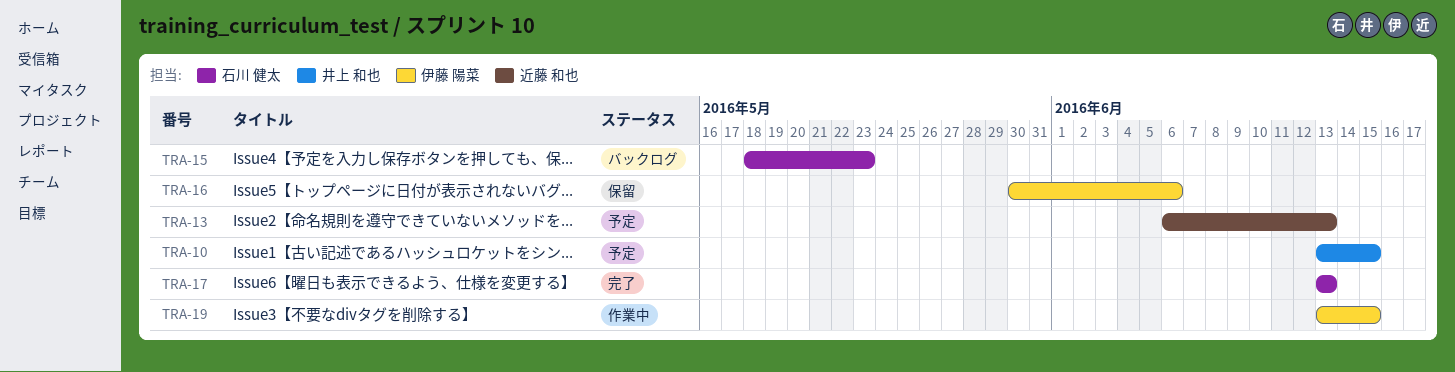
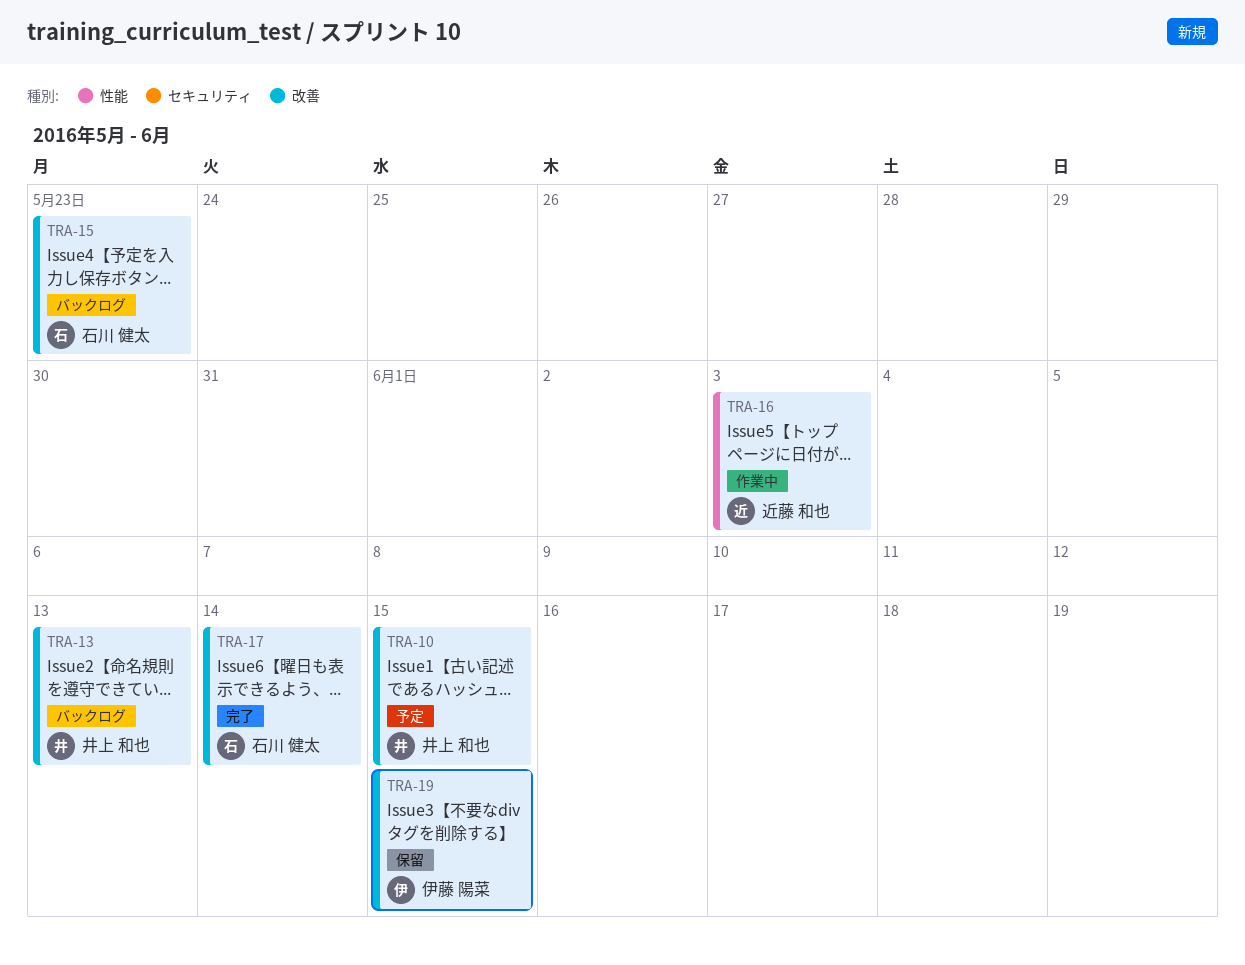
TRA-13, status: 予定 -> バックログ
TRA-13, owner: 近藤 和也 -> 井上 和也
TRA-16, status: 保留 -> 作業中
TRA-16, owner: 伊藤 陽菜 -> 近藤 和也
TRA-16, due: Jun 6 -> Jun 3
TRA-17, due: Jun 13 -> Jun 14
TRA-19, status: 作業中 -> 保留

